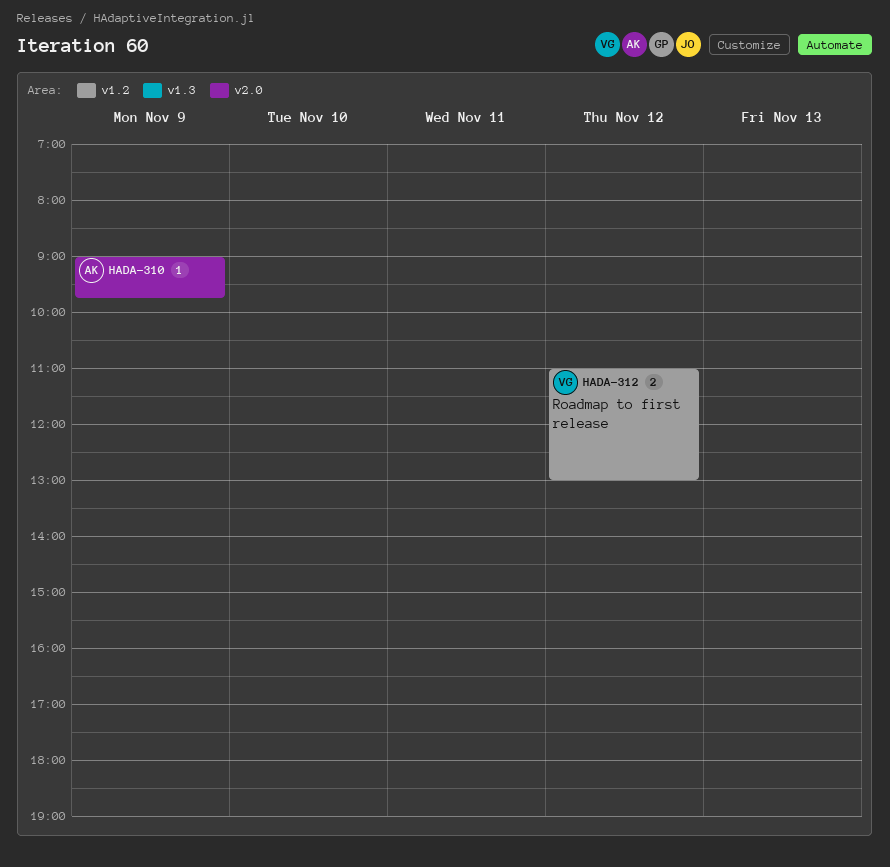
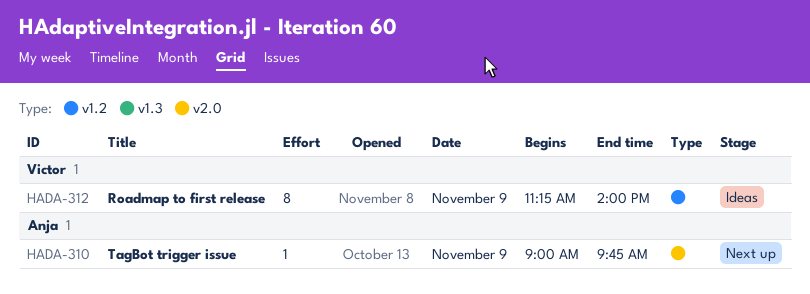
HADA-312, estimate: 2 -> 8
HADA-312, day: Nov 12 -> Nov 9
HADA-312, begins: 11:00 -> 11:15
HADA-312, ends: 13:00 -> 14:00

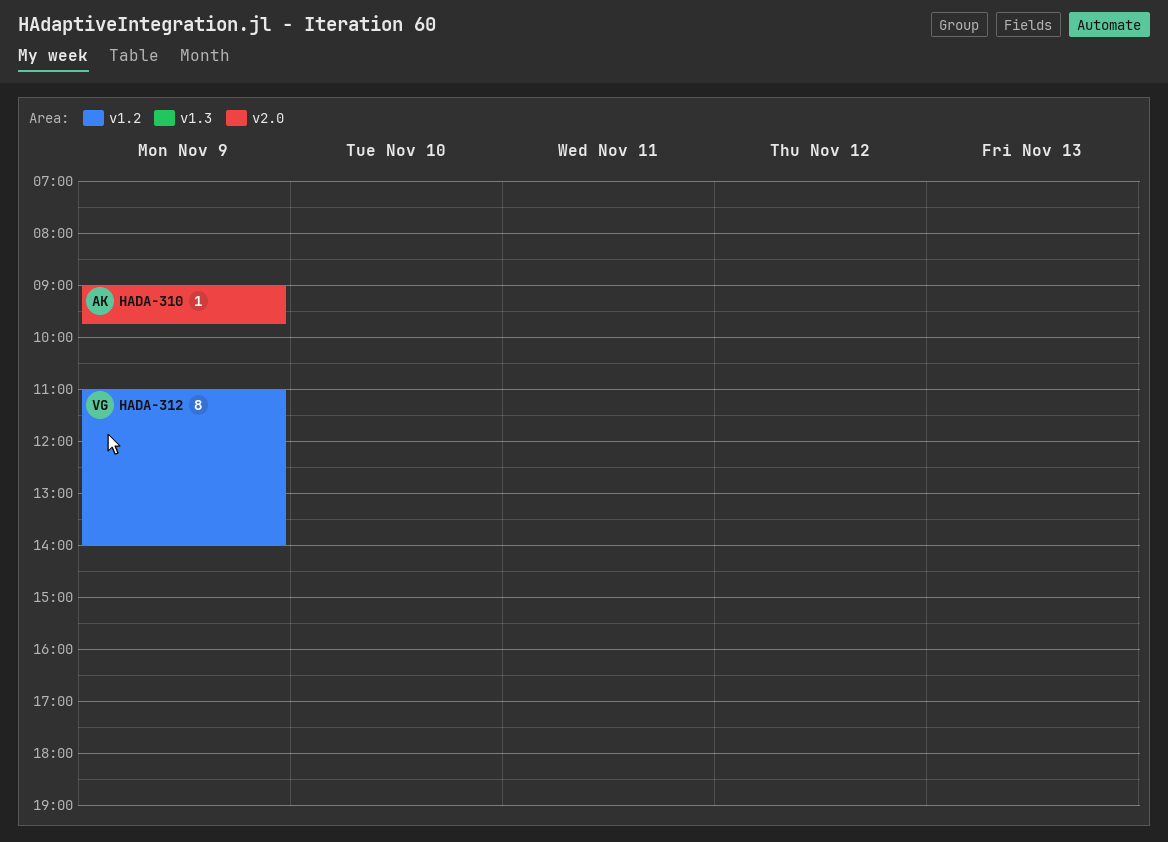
HADA-312, begins: 11:15 -> 11:00

